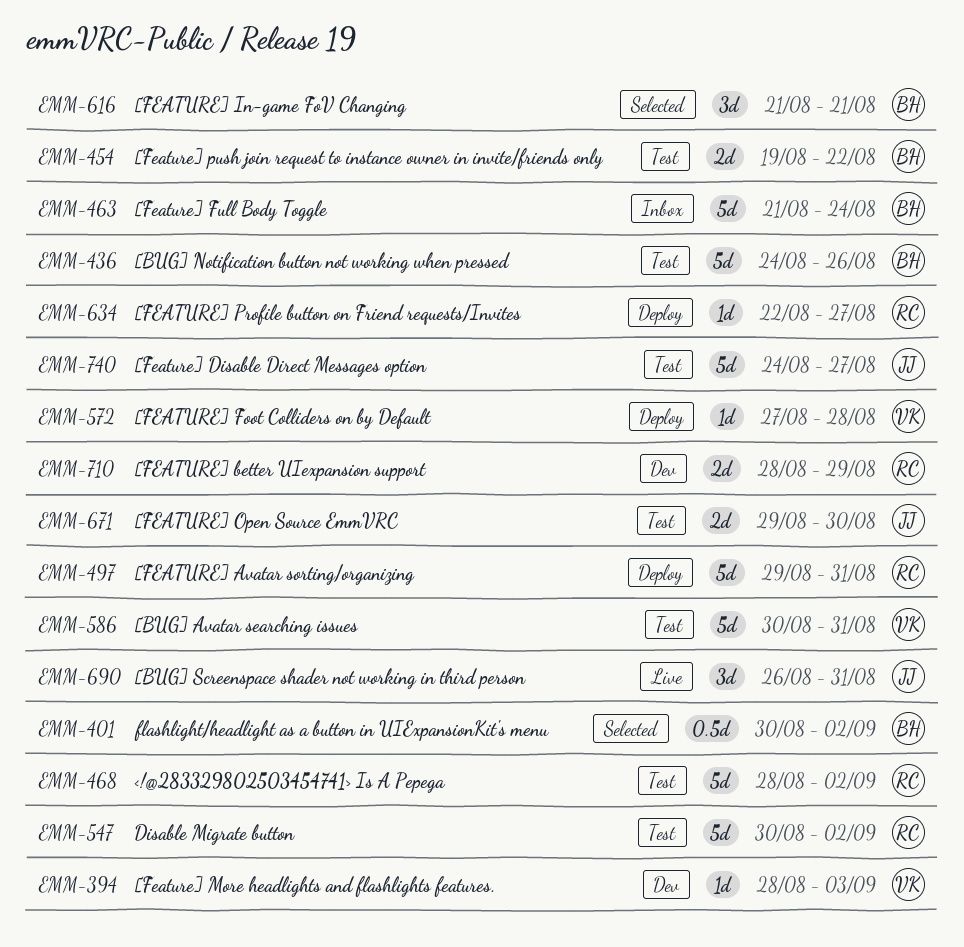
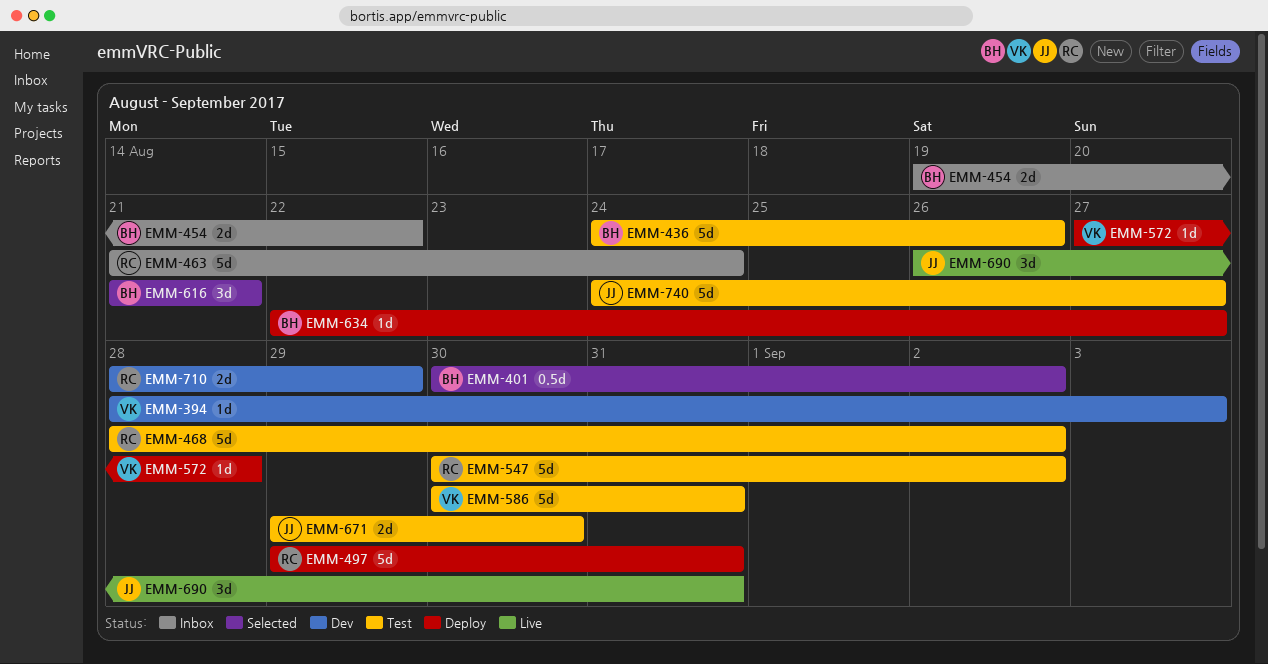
EMM-454, status: Test -> Inbox
EMM-463, owner: BH -> RC
EMM-634, owner: RC -> BH

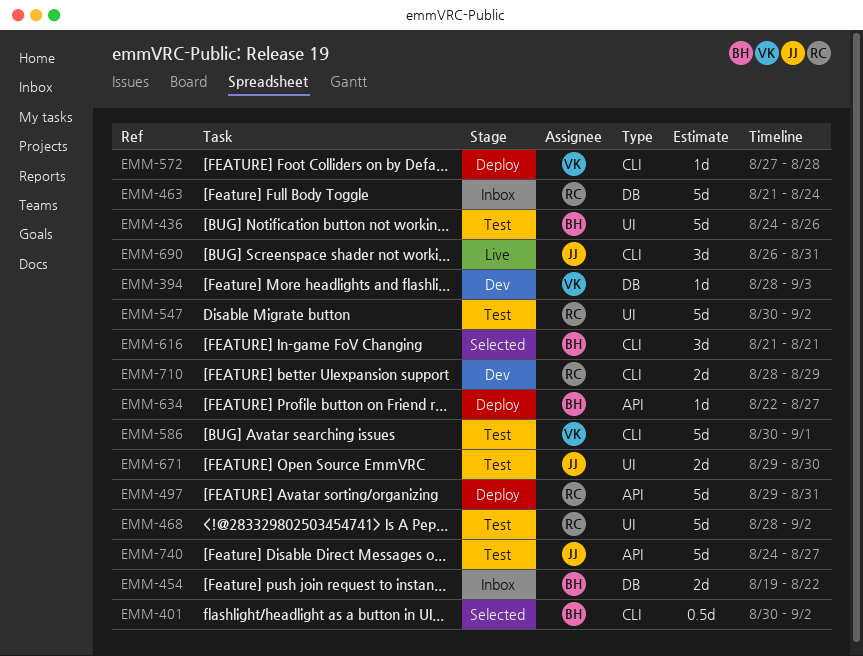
EMM-586, due: Aug 31 -> Sep 1

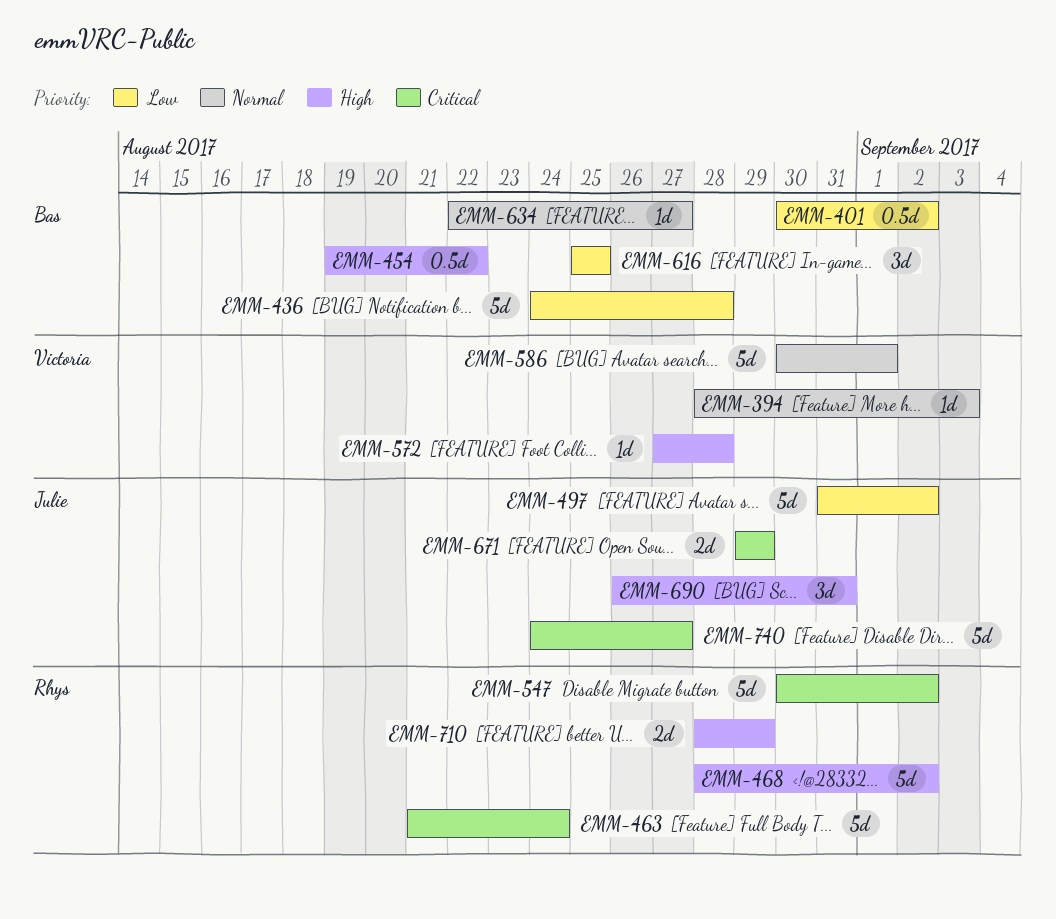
EMM-436, due: Aug 26 -> Aug 28
EMM-454, estimate: 2d -> 0.5d
EMM-497, owner: Rhys -> Julie
EMM-497, start: Aug 29 -> Aug 31
EMM-497, due: Aug 31 -> Sep 2
EMM-616, start: Aug 21 -> Aug 25
EMM-616, due: Aug 21 -> Aug 25
EMM-671, due: Aug 30 -> Aug 29

